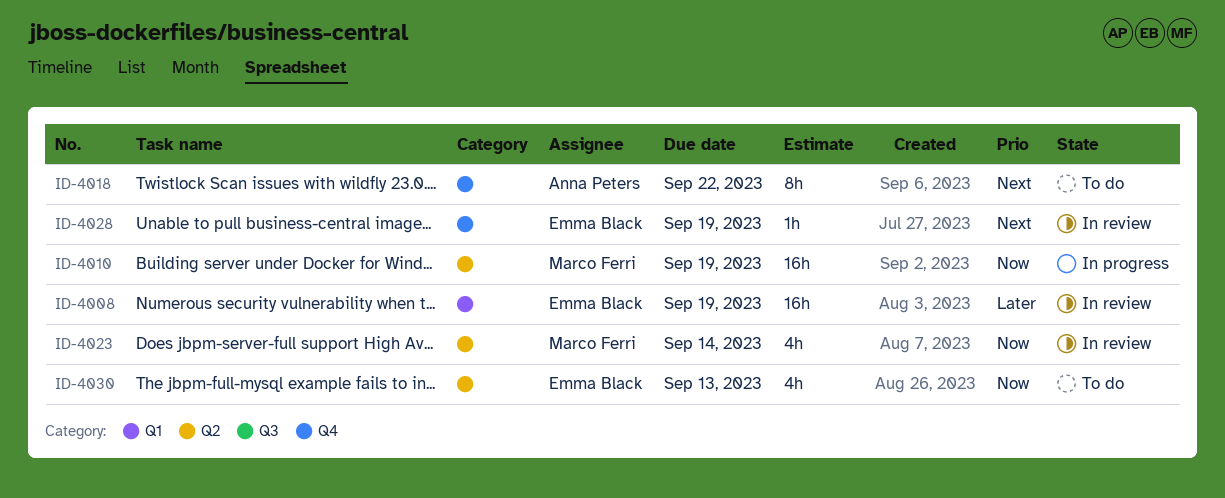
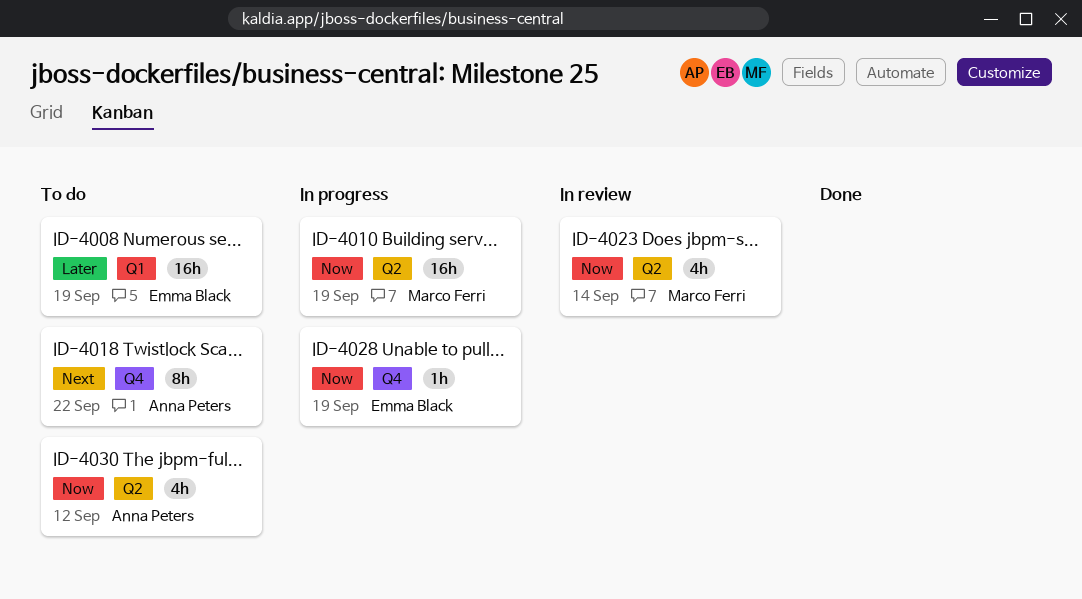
ID-4008, status: In review -> To do
ID-4028, status: In review -> In progress
ID-4028, priority: Next -> Now
ID-4030, owner: Emma Black -> Anna Peters
ID-4030, due: Sep 13 -> Sep 12

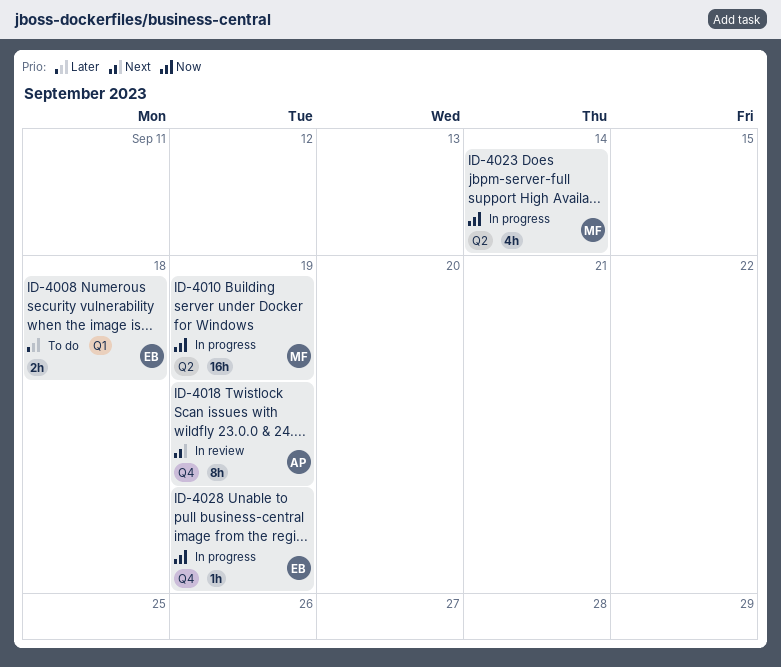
ID-4008, estimate: 16h -> 2h
ID-4008, due: Sep 19 -> Sep 18
ID-4018, status: To do -> In review
ID-4018, due: Sep 22 -> Sep 19
ID-4023, status: In review -> In progress
ID-4030: present -> none

